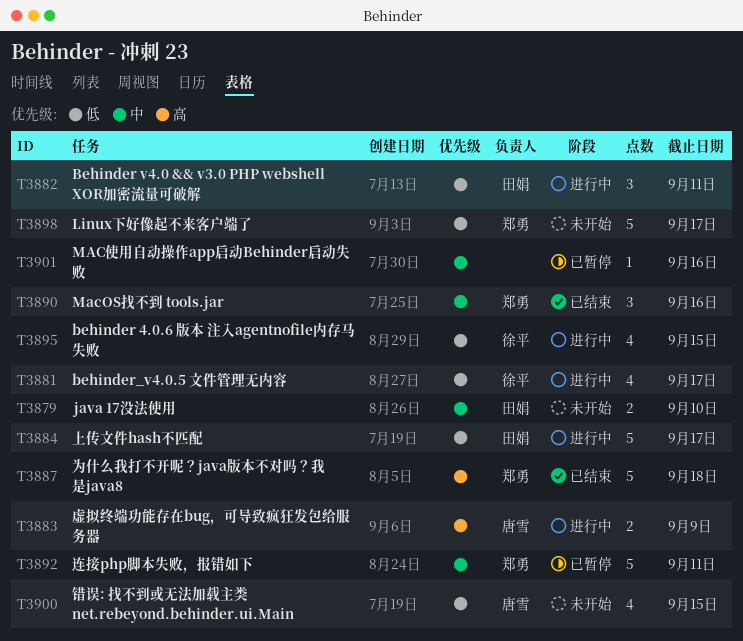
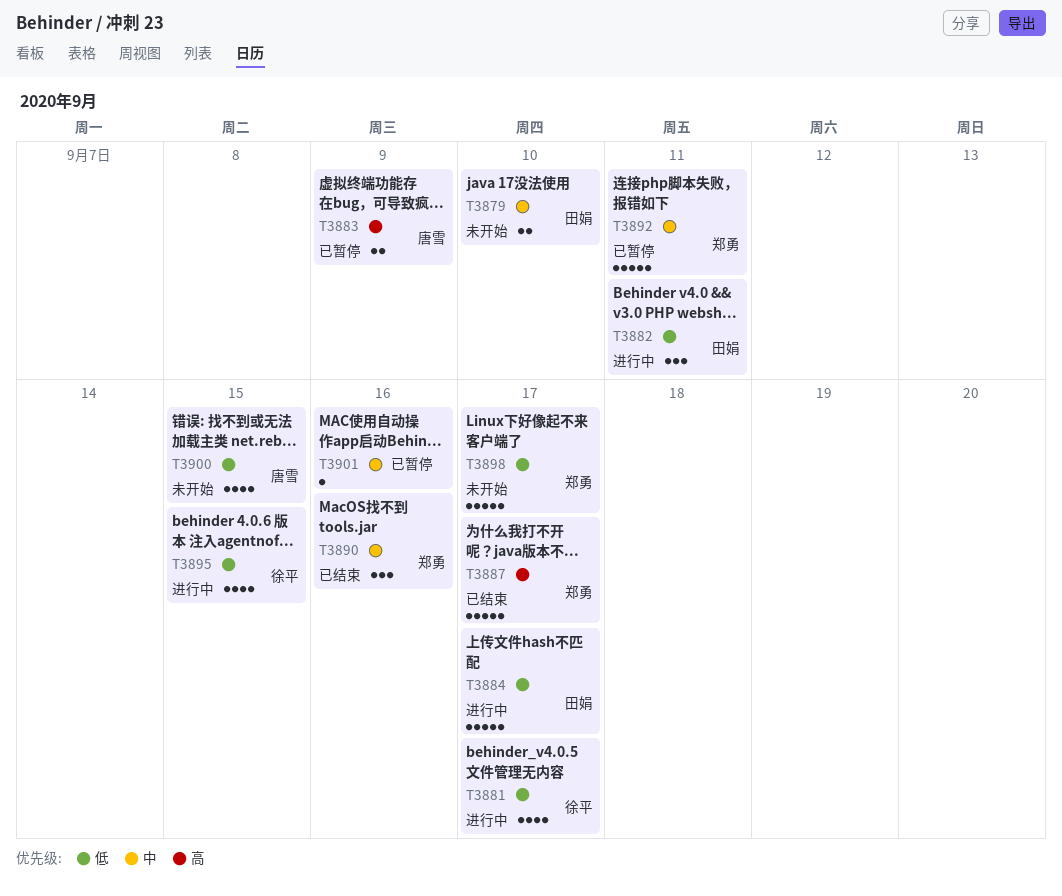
T3883, status: 进行中 -> 已暂停
T3887, due: Sep 18 -> Sep 17

